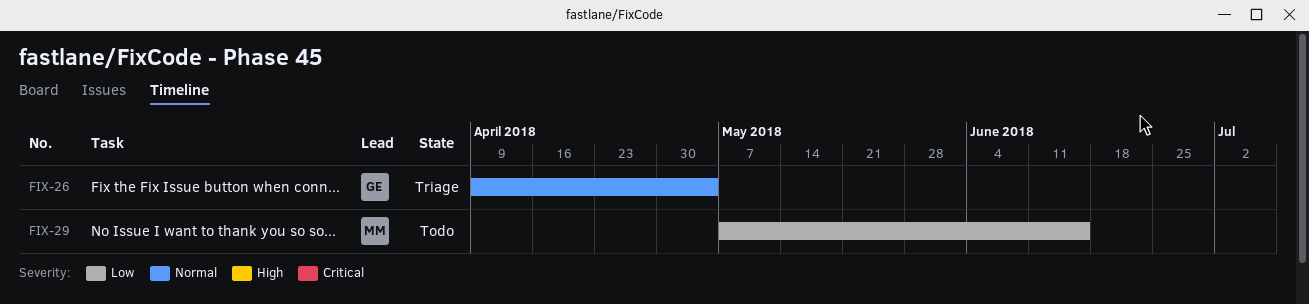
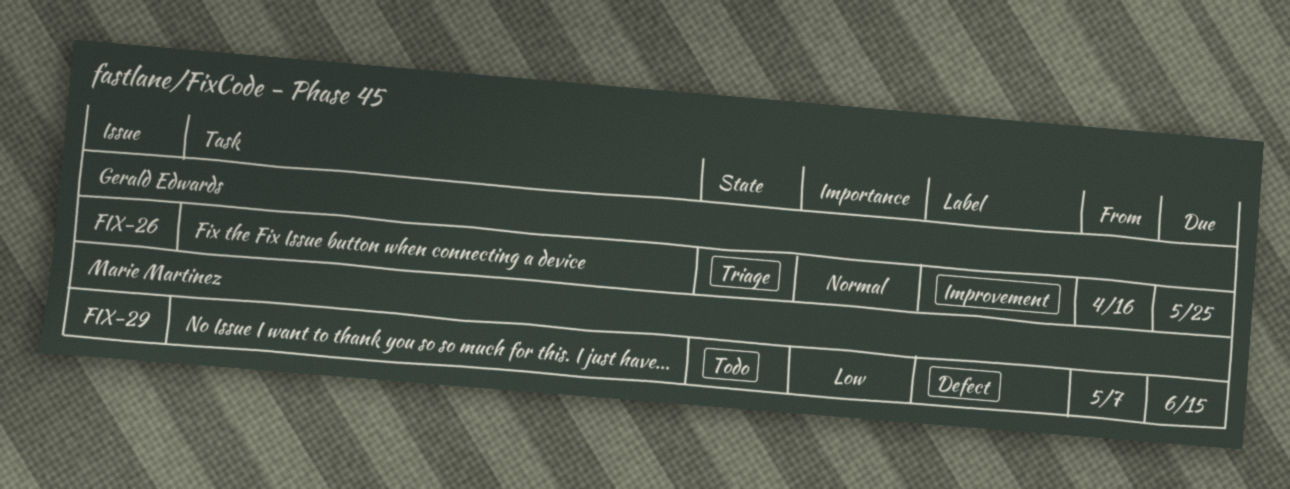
FIX-26, start: Apr 9 -> Apr 16
FIX-26, due: May 4 -> May 25

